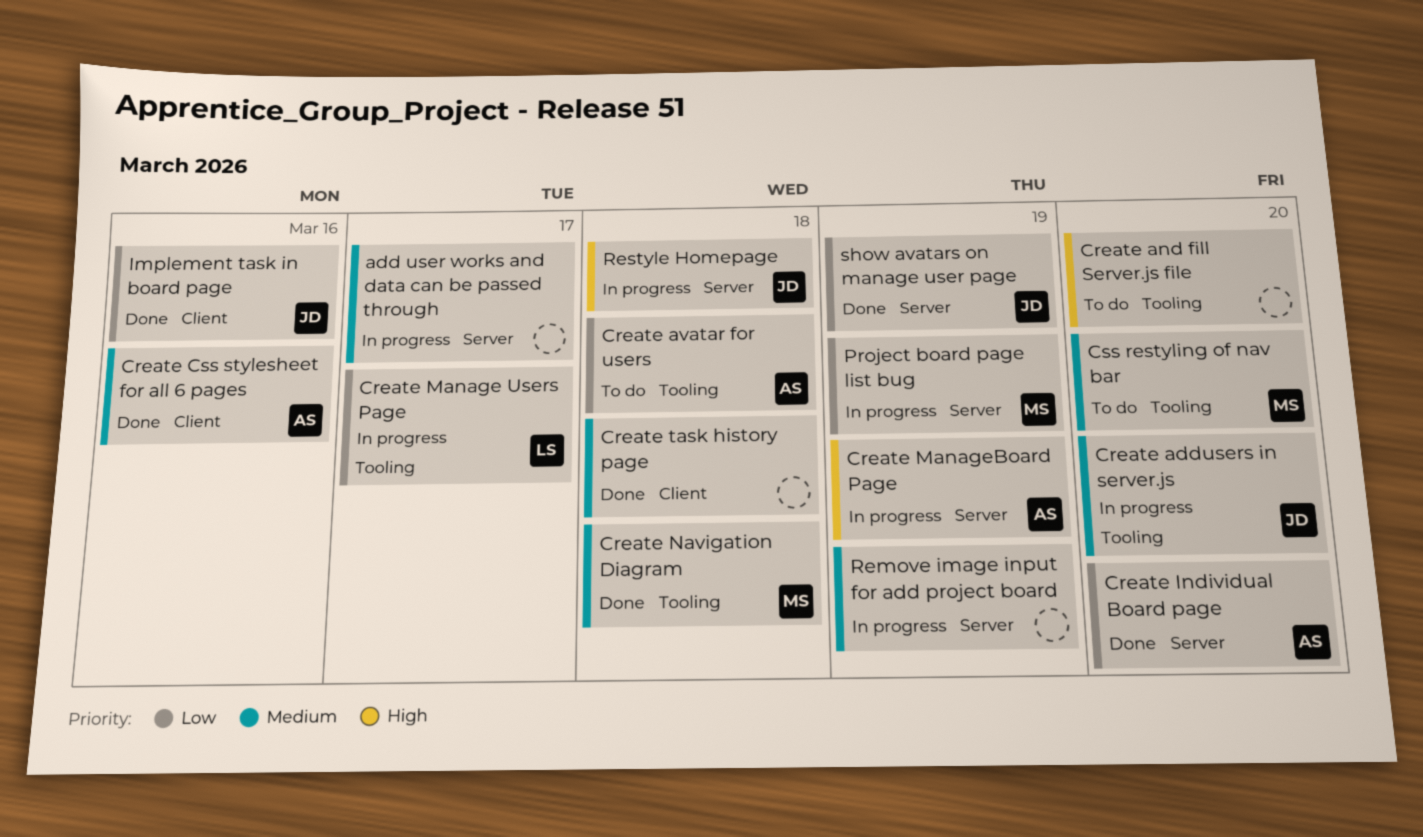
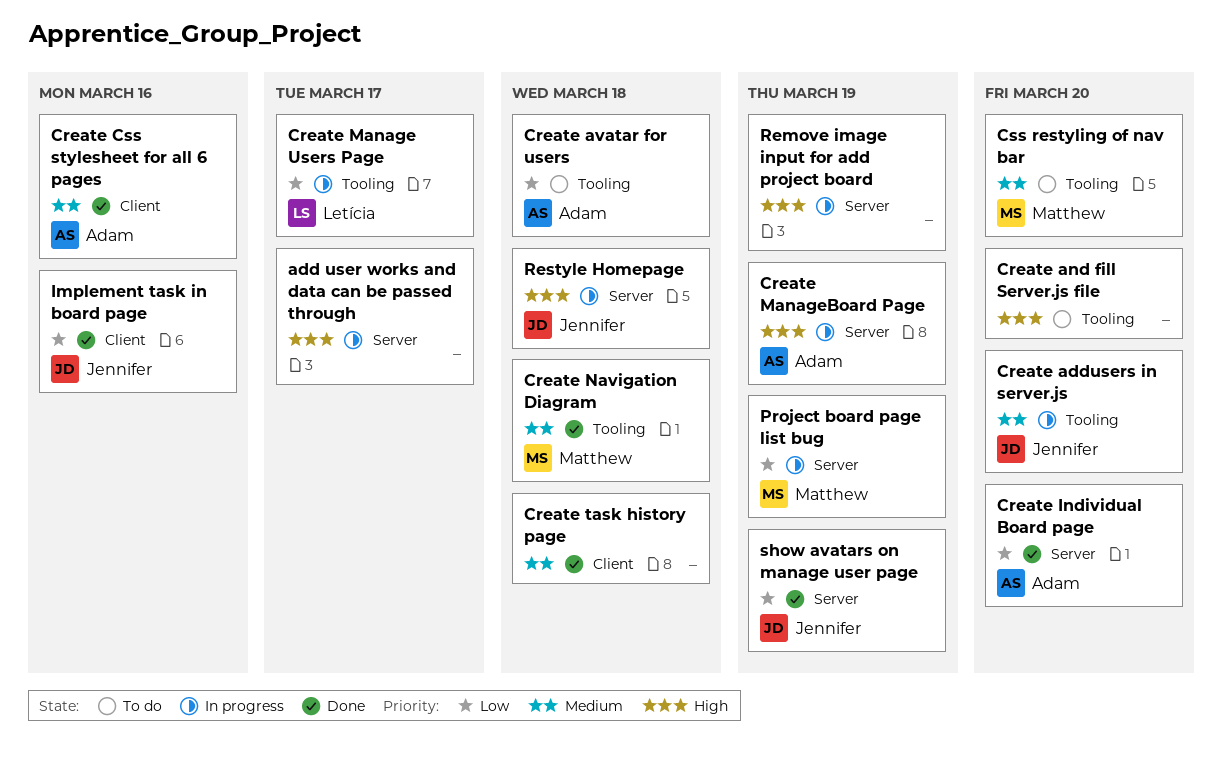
add user works and data can be passed through, priority: Medium -> High
Remove image input for add project board, priority: Medium -> High

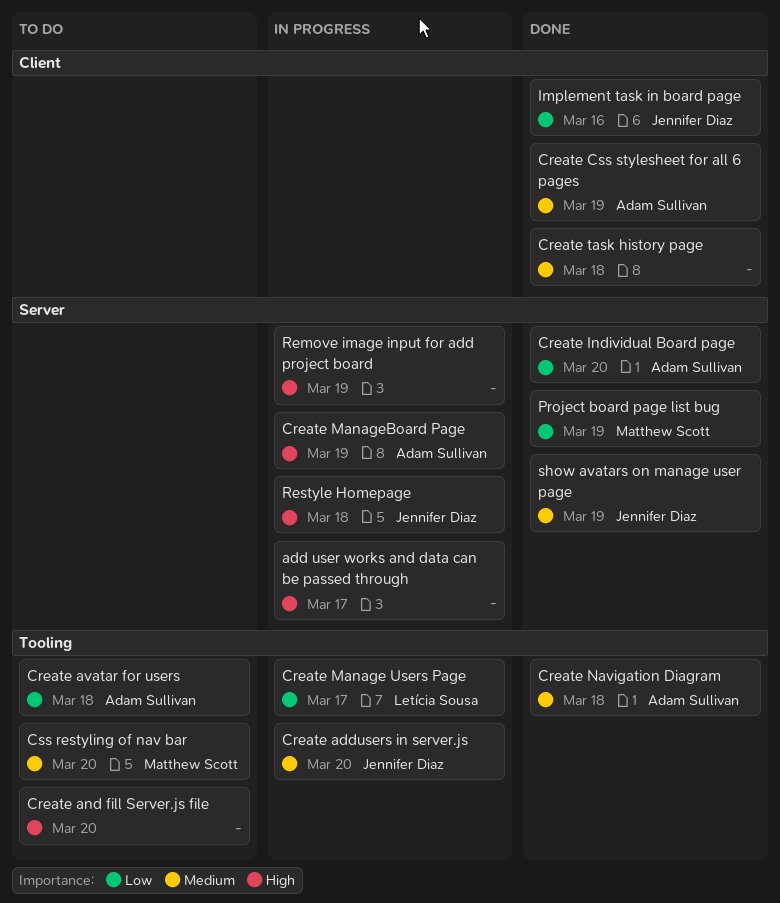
Create Css stylesheet for all 6 pages, due: Mar 16 -> Mar 19
Create Navigation Diagram, owner: Matthew Scott -> Adam Sullivan
Project board page list bug, status: In progress -> Done
show avatars on manage user page, priority: Low -> Medium

